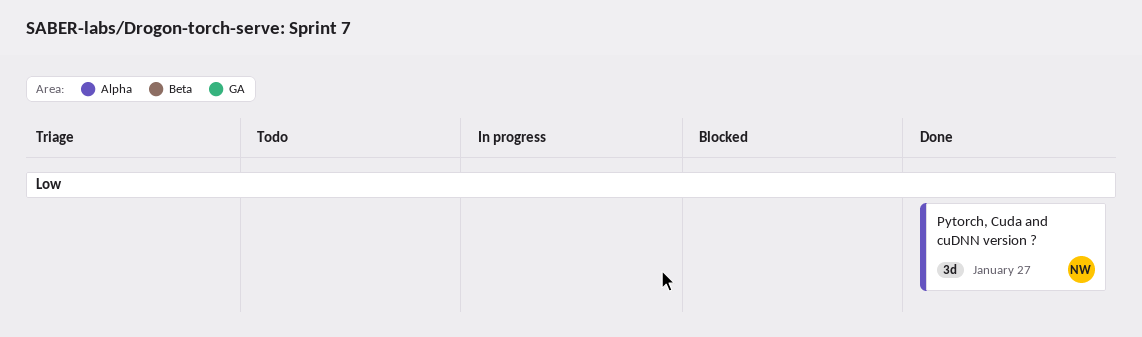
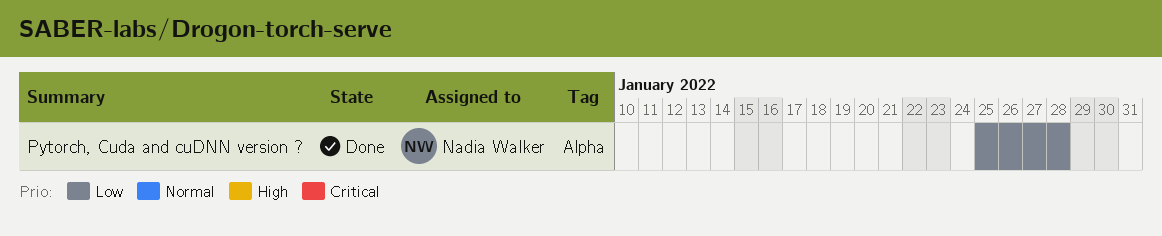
Pytorch, Cuda and cuDNN version ?, due: Jan 27 -> Jan 28

